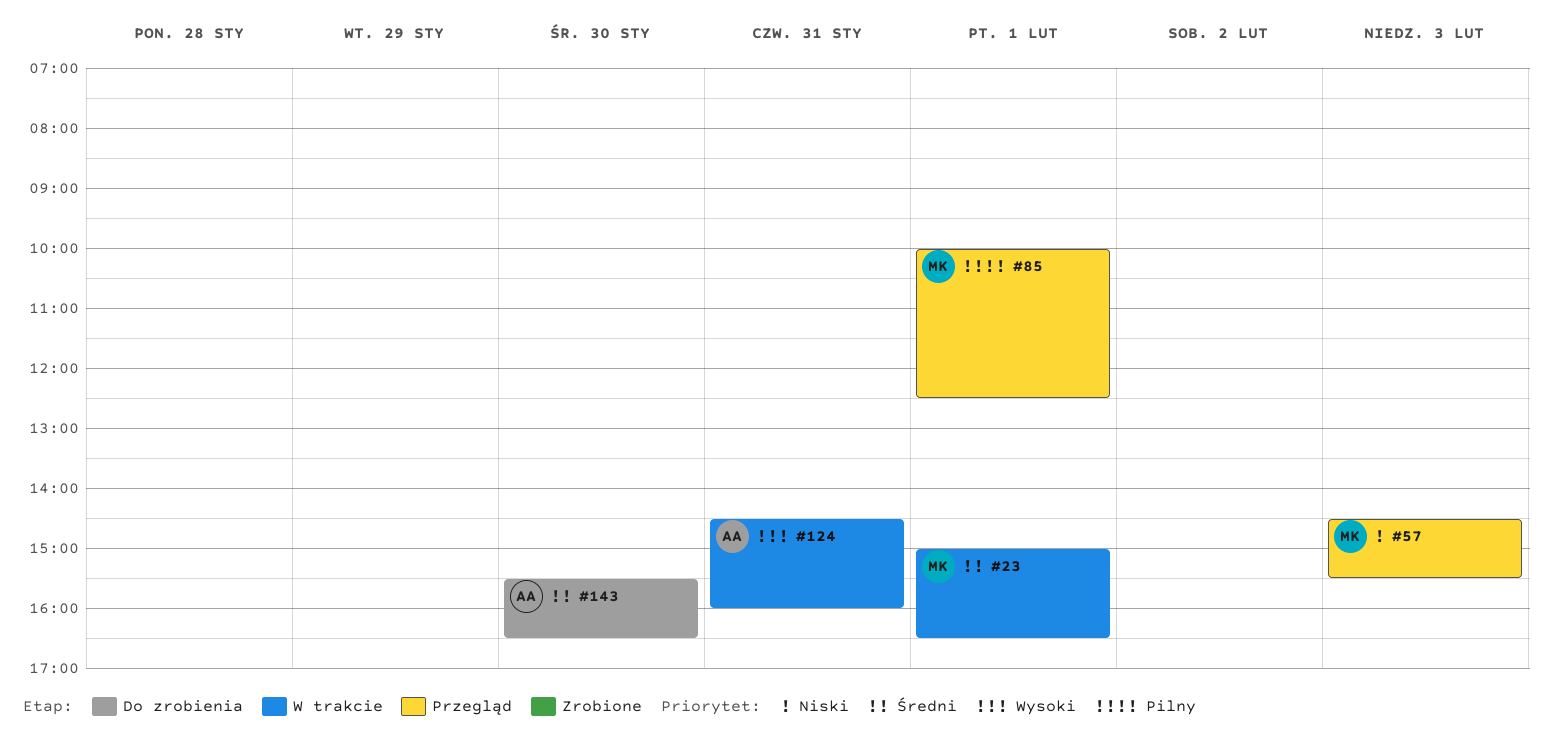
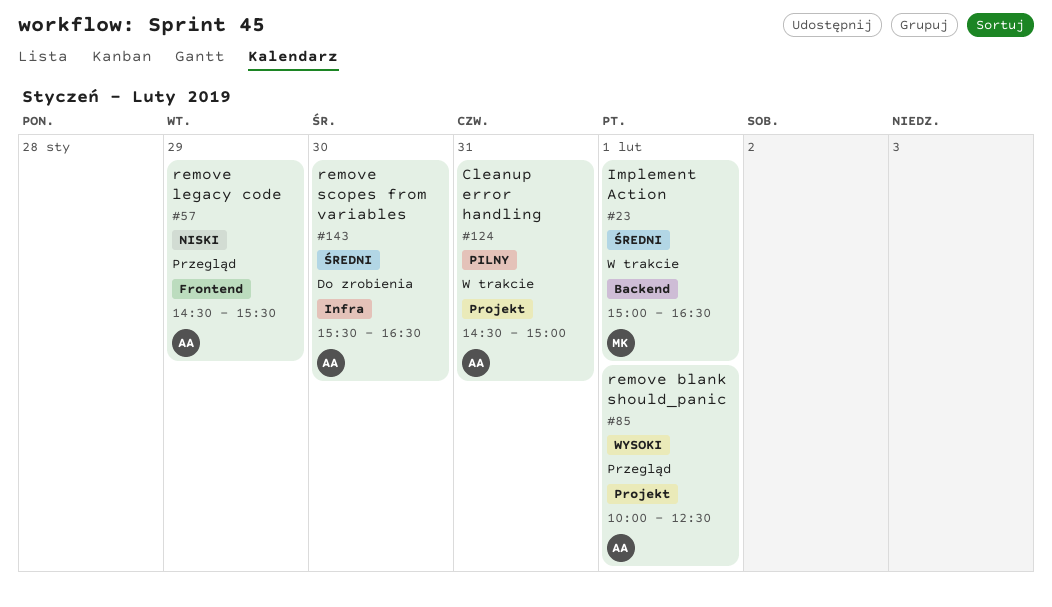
#57, owner: MK -> AA
#57, day: Feb 3 -> Jan 29
#85, owner: MK -> AA
#85, priority: Pilny -> Wysoki
#124, priority: Wysoki -> Pilny
#124, ends: 16:00 -> 15:00

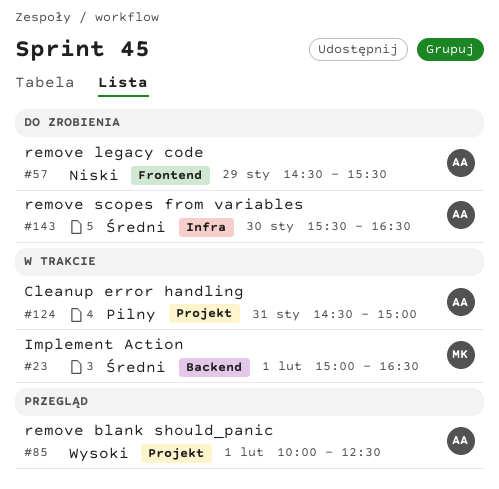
#57, status: Przegląd -> Do zrobienia

